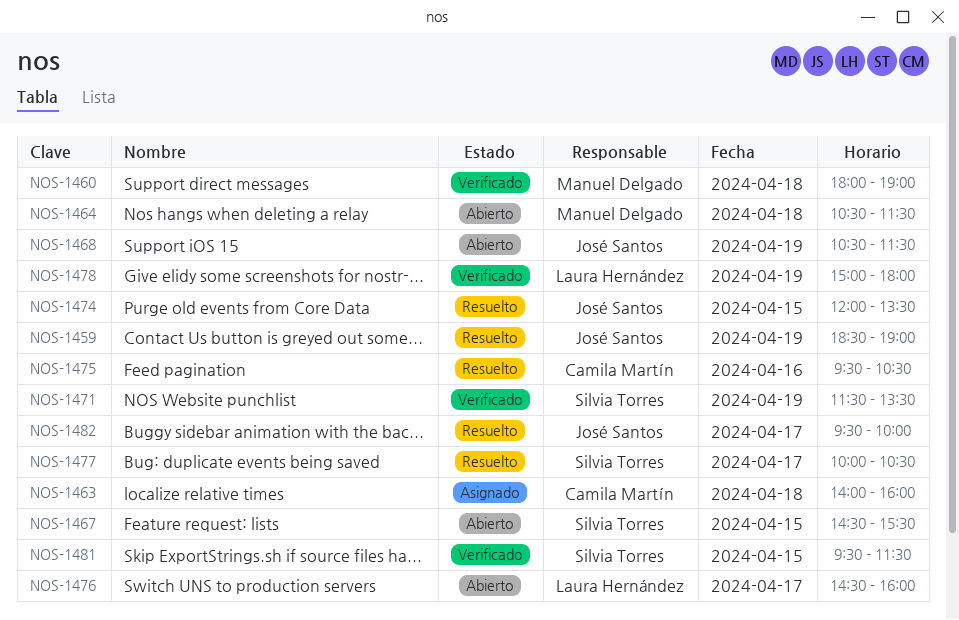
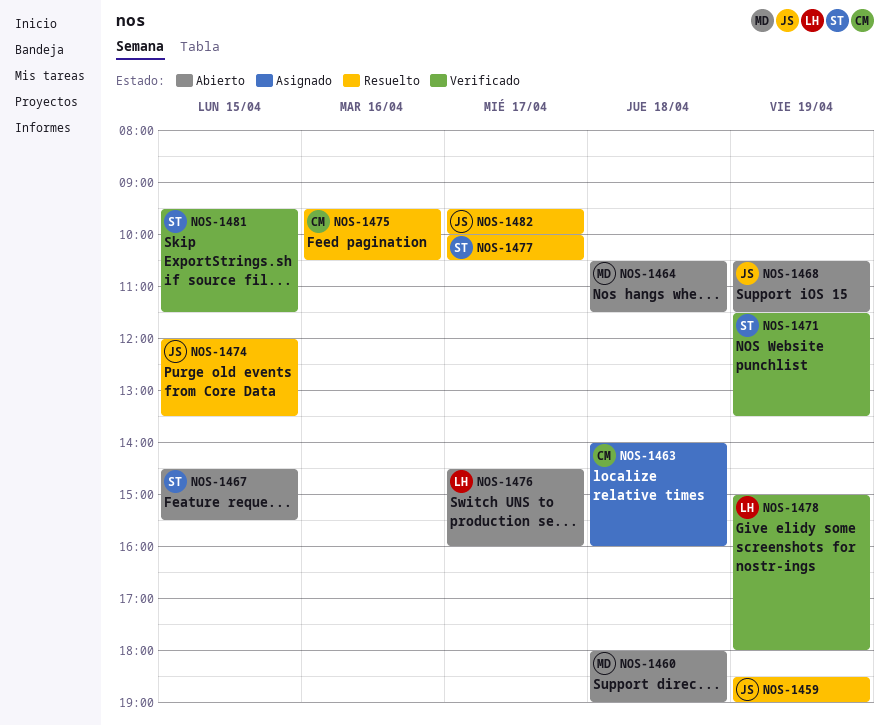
NOS-1460, status: Verificado -> Abierto

